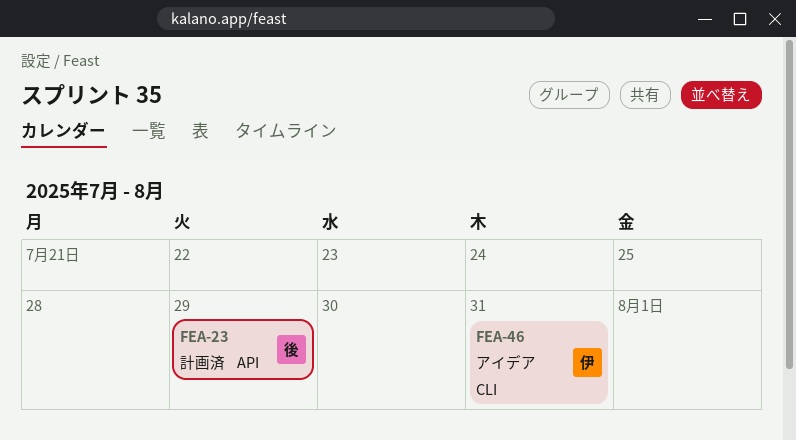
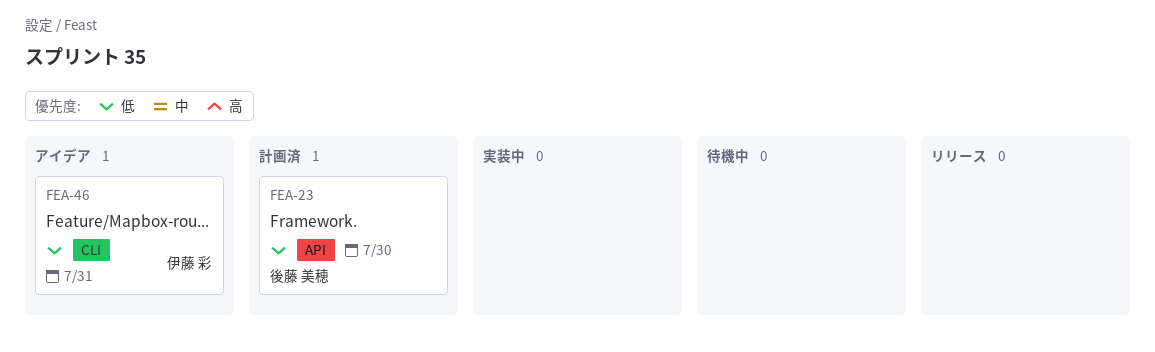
FEA-23, due: Jul 29 -> Jul 30

